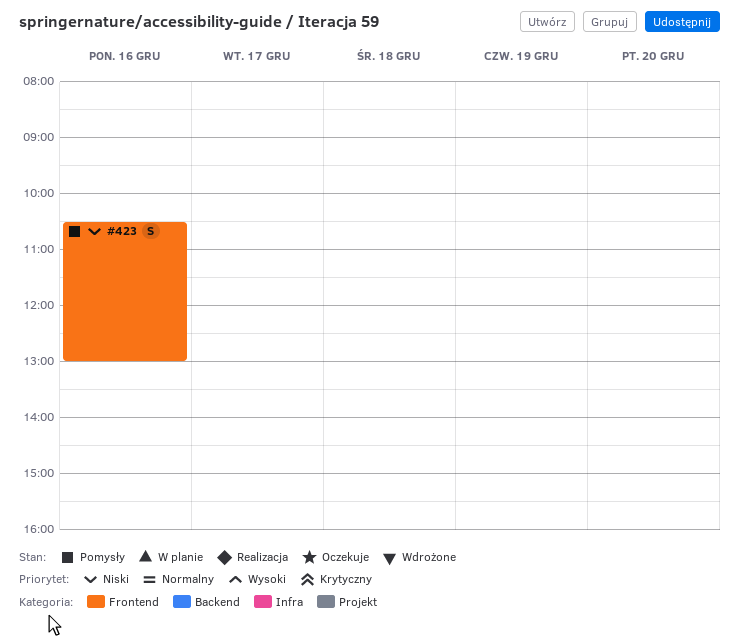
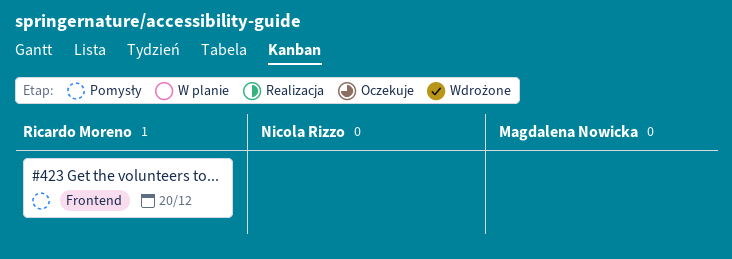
#423, day: Dec 16 -> Dec 20

